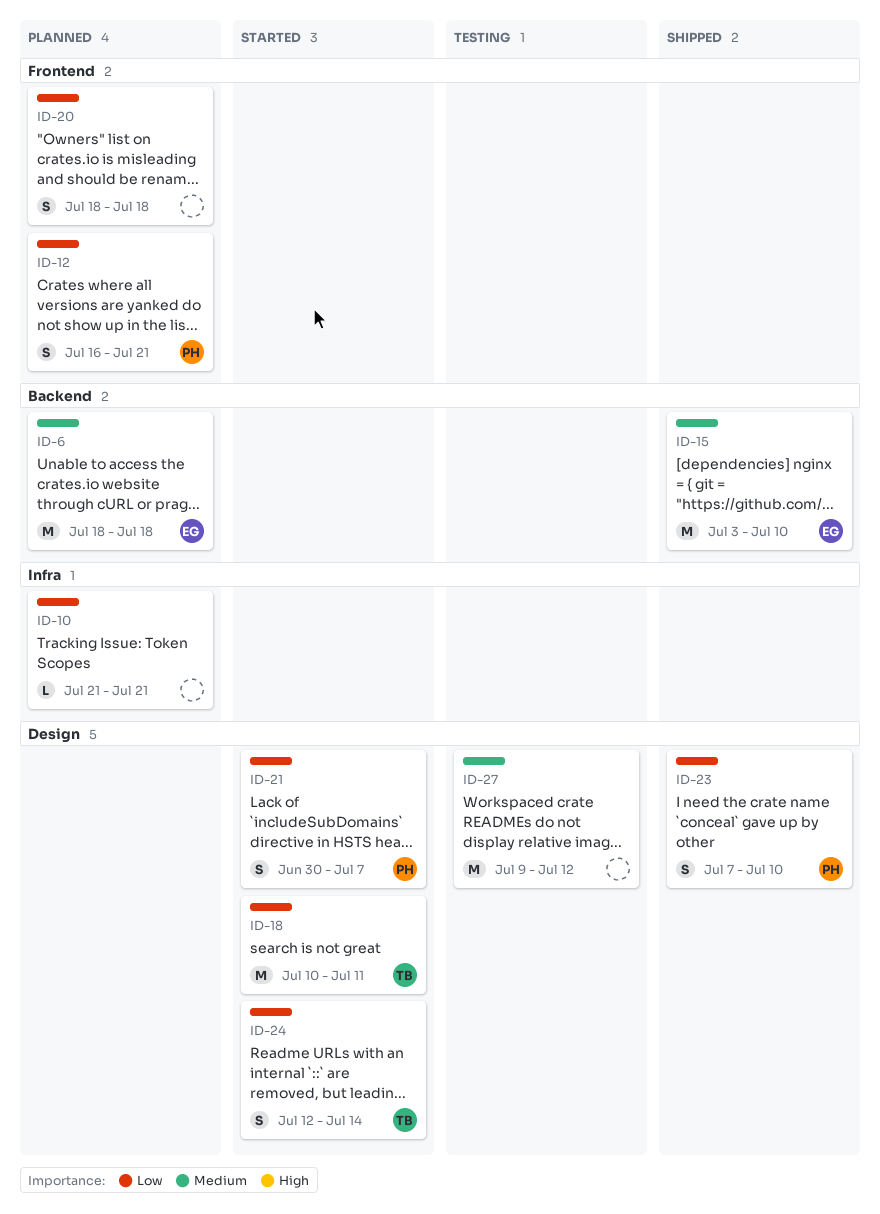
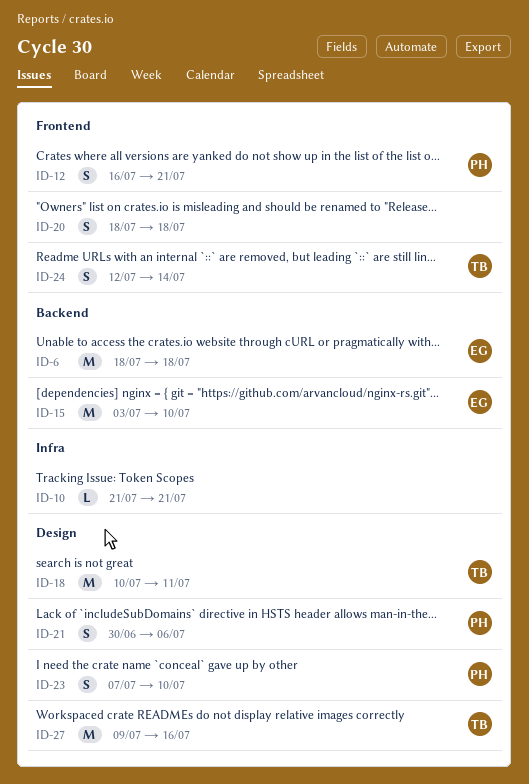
ID-21, due: Jul 7 -> Jul 6
ID-24, label: Design -> Frontend
ID-27, owner: none -> TB
ID-27, due: Jul 12 -> Jul 16

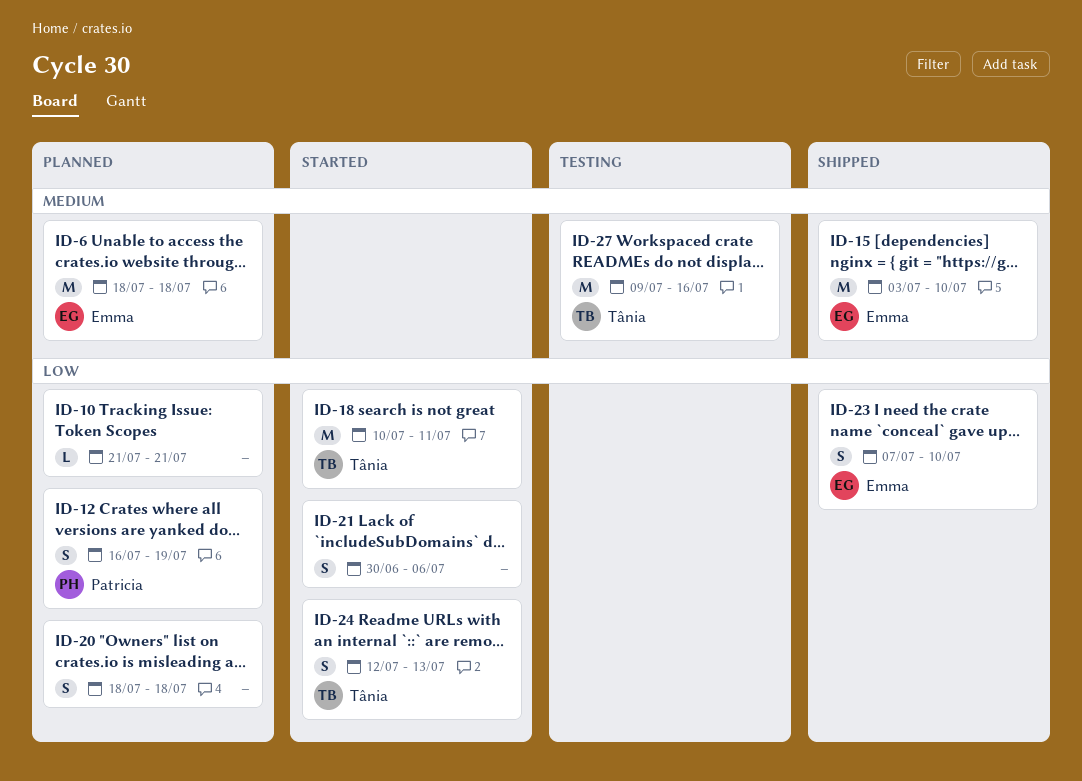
ID-12, due: Jul 21 -> Jul 19
ID-21, owner: Patricia -> none
ID-23, owner: Patricia -> Emma
ID-24, due: Jul 14 -> Jul 13

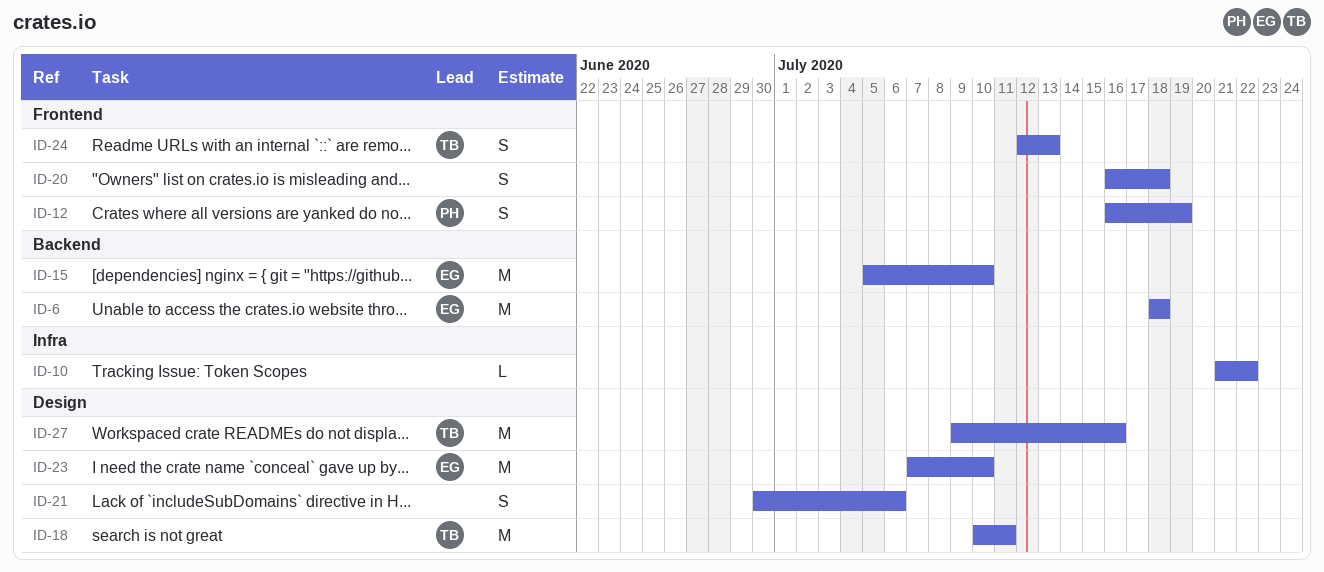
ID-10, due: Jul 21 -> Jul 22
ID-15, start: Jul 3 -> Jul 5
ID-20, start: Jul 18 -> Jul 16
ID-23, estimate: S -> M

